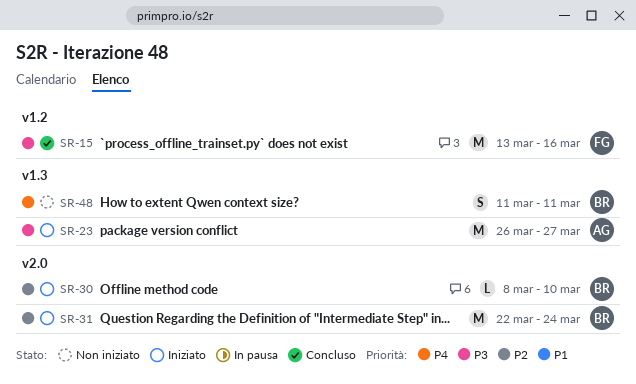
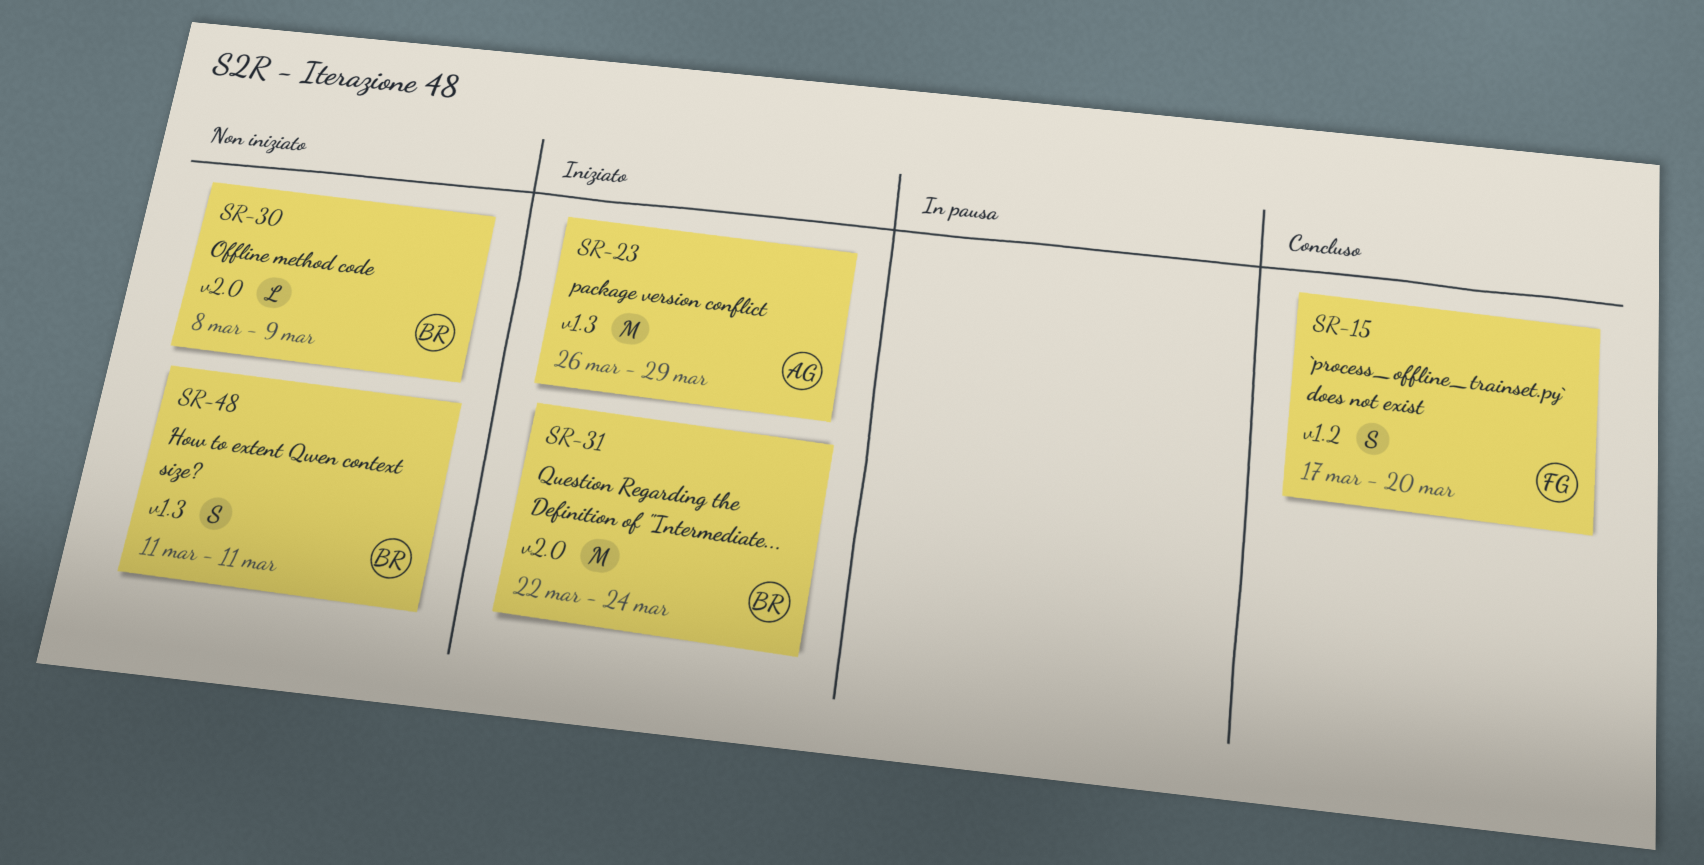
SR-15, estimate: M -> S
SR-15, start: Mar 13 -> Mar 17
SR-15, due: Mar 16 -> Mar 20
SR-23, due: Mar 27 -> Mar 29
SR-30, status: Iniziato -> Non iniziato
SR-30, due: Mar 10 -> Mar 9

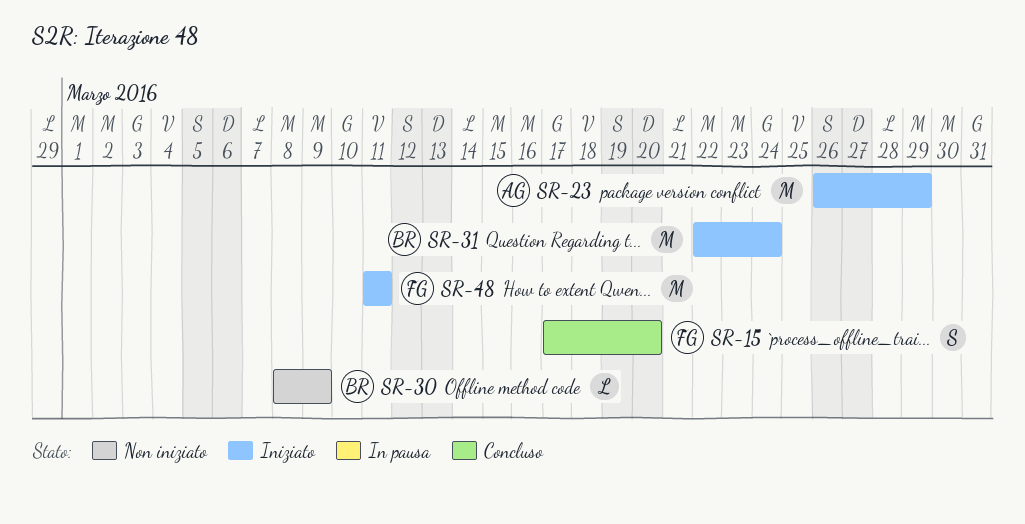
SR-48, status: Non iniziato -> Iniziato
SR-48, owner: BR -> FG
SR-48, estimate: S -> M

